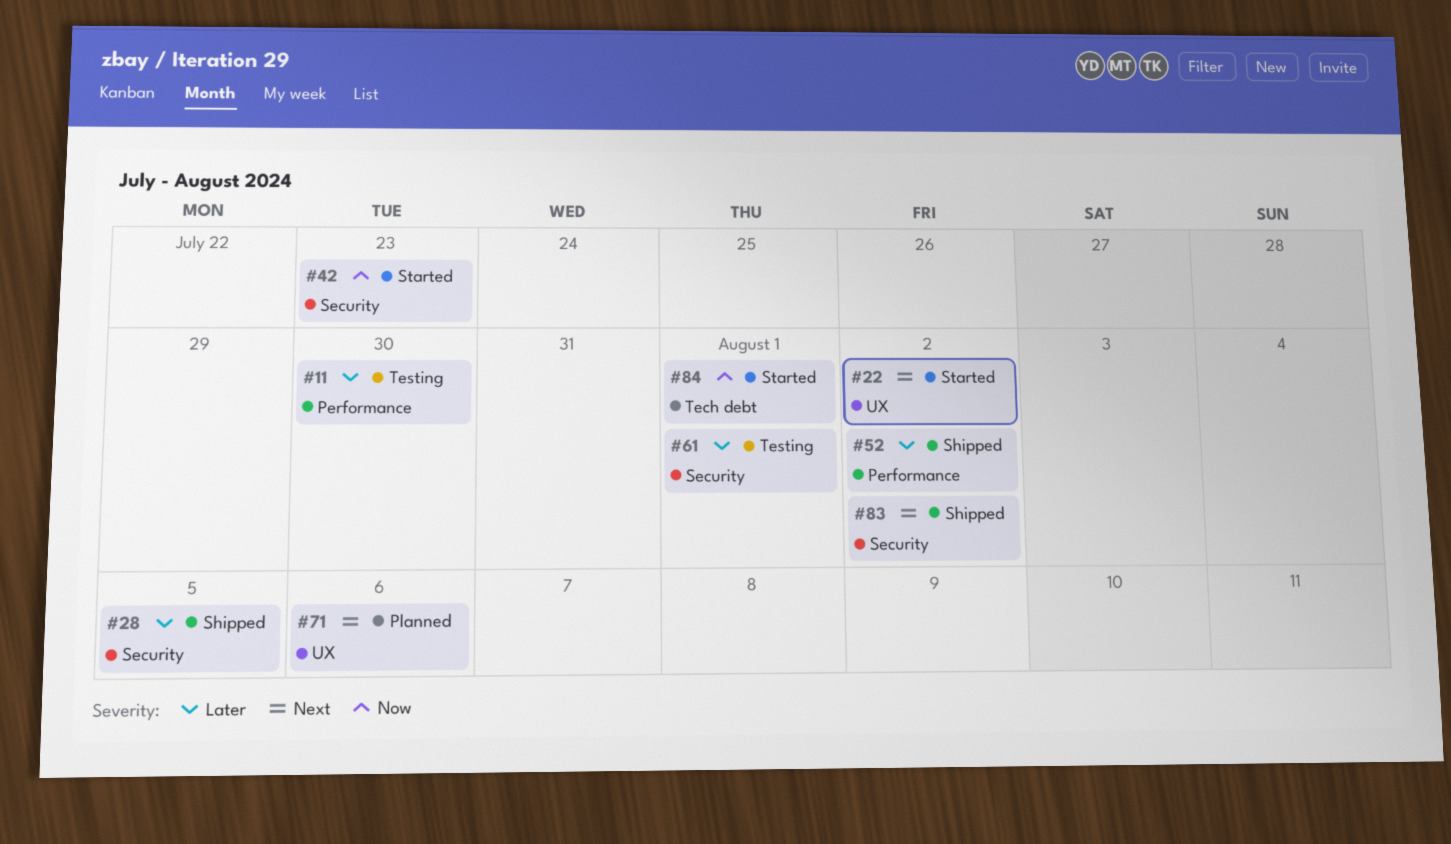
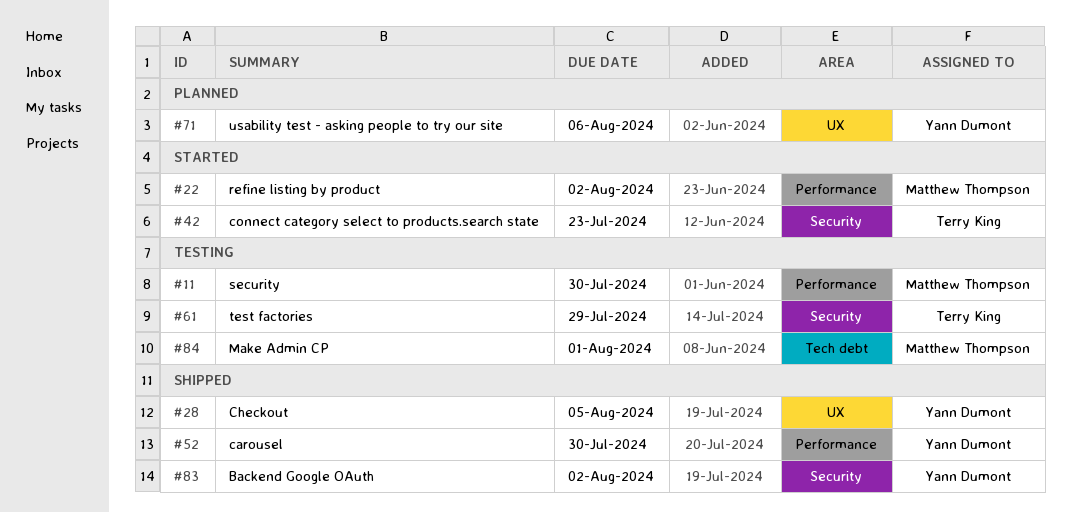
#22, label: UX -> Performance
#28, label: Security -> UX
#52, due: Aug 2 -> Jul 30
#61, due: Aug 1 -> Jul 29
#84, status: Started -> Testing

